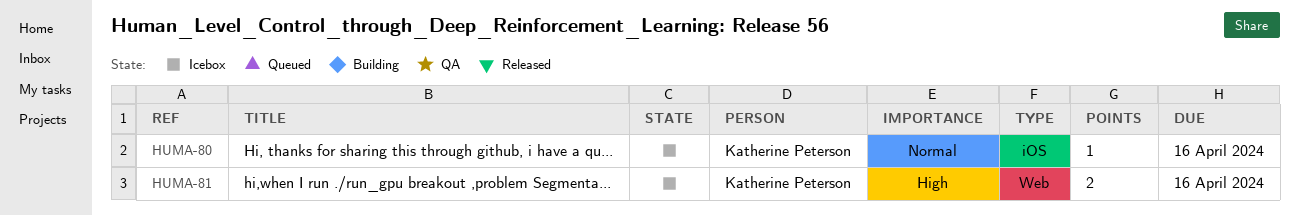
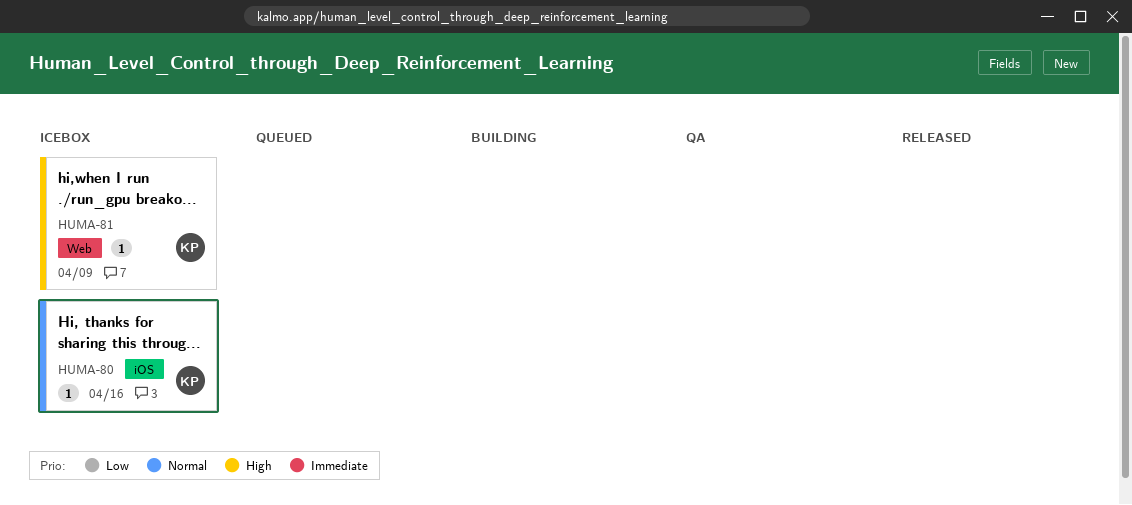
HUMA-81, estimate: 2 -> 1
HUMA-81, due: Apr 16 -> Apr 9

